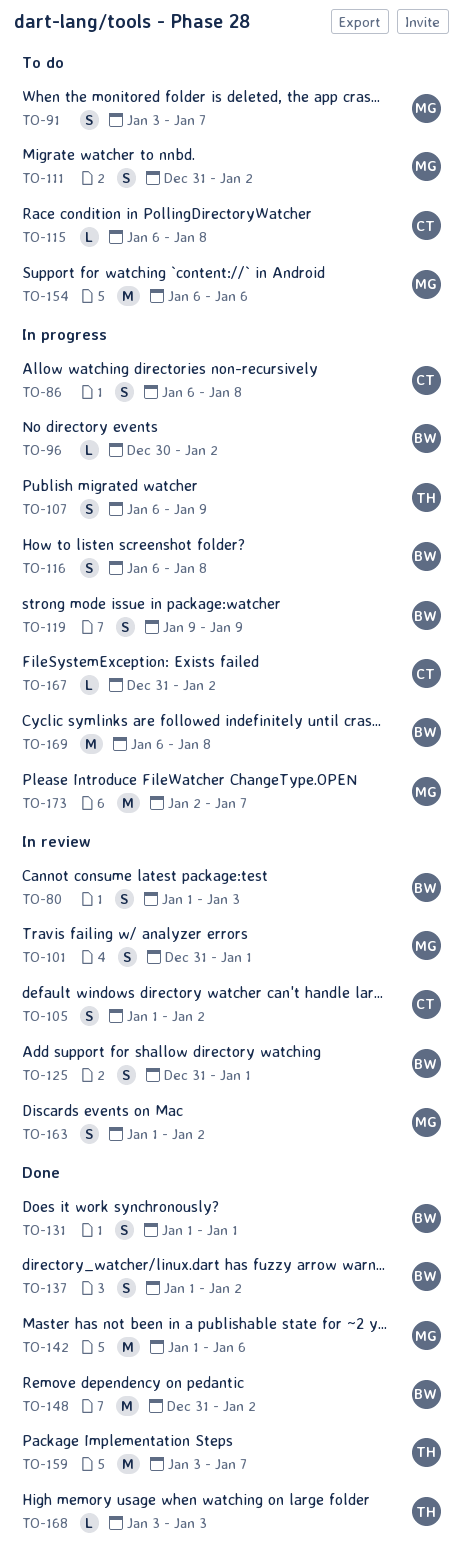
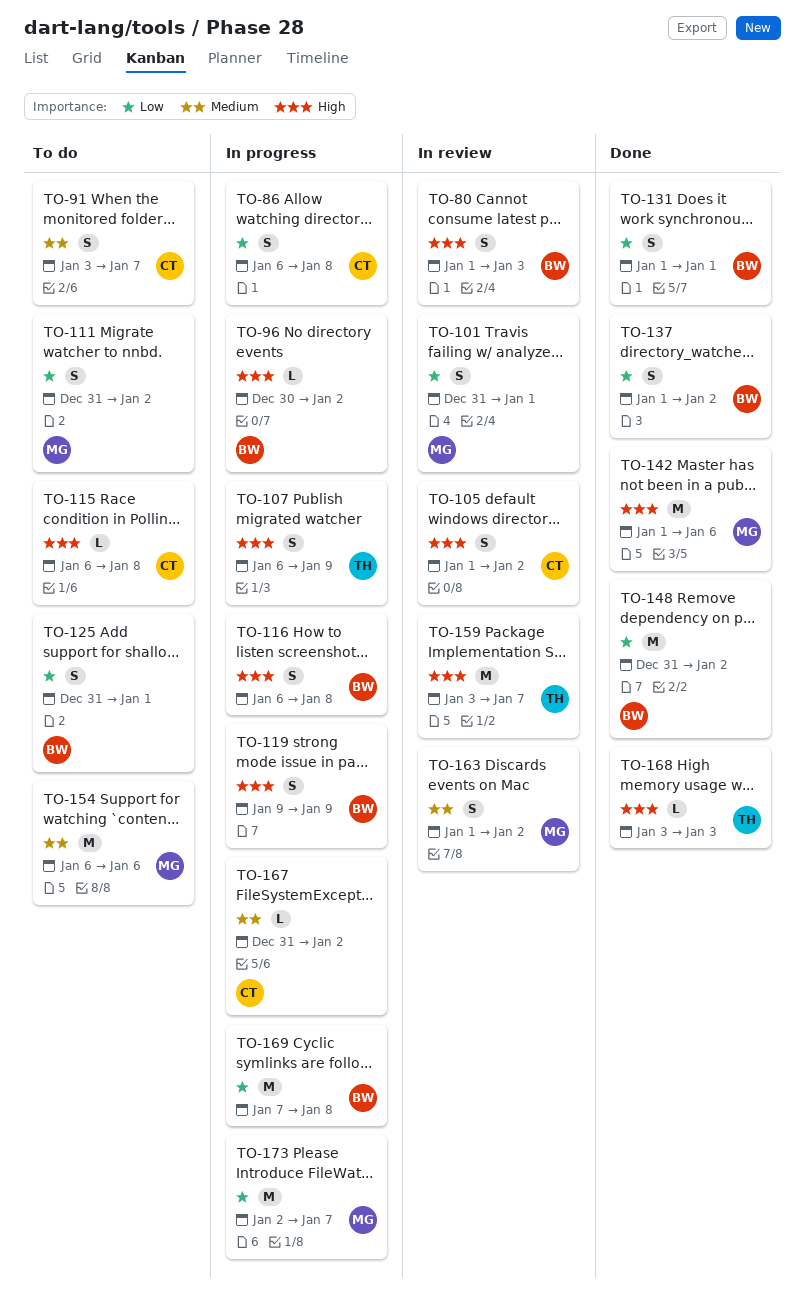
TO-91, owner: MG -> CT
TO-125, status: In review -> To do
TO-159, status: Done -> In review
TO-169, start: Jan 6 -> Jan 7

